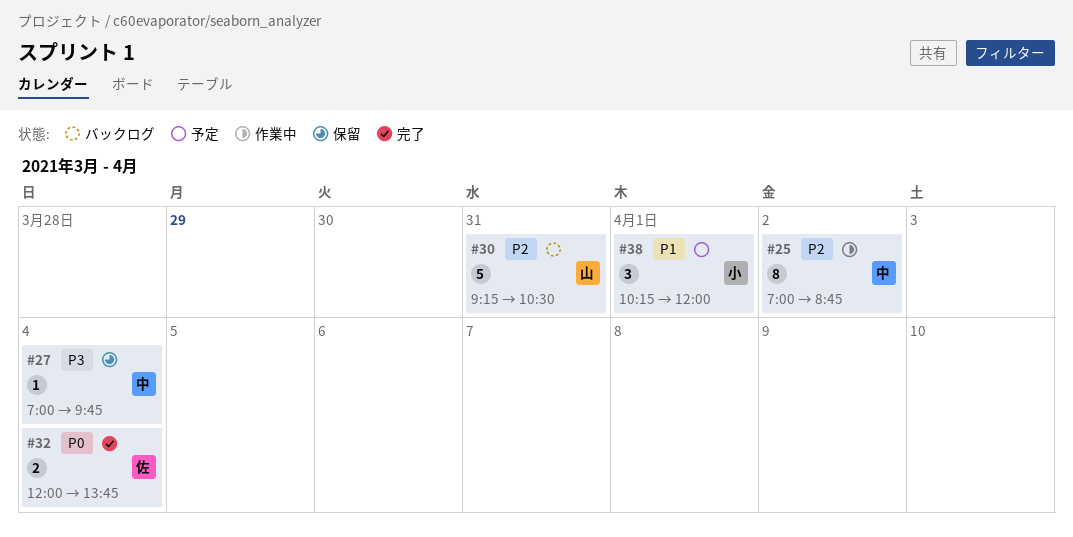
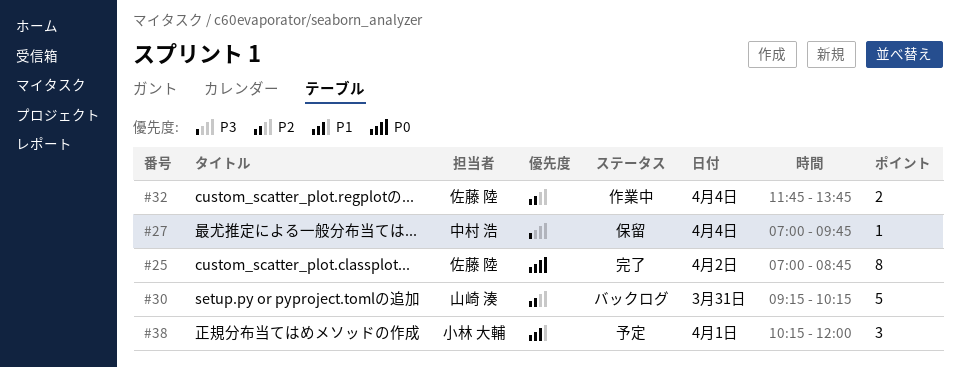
#25, status: 作業中 -> 完了
#25, owner: 中村 浩 -> 佐藤 陸
#25, priority: P2 -> P0
#30, ends: 10:30 -> 10:15
#32, status: 完了 -> 作業中
#32, priority: P0 -> P2
#32, begins: 12:00 -> 11:45

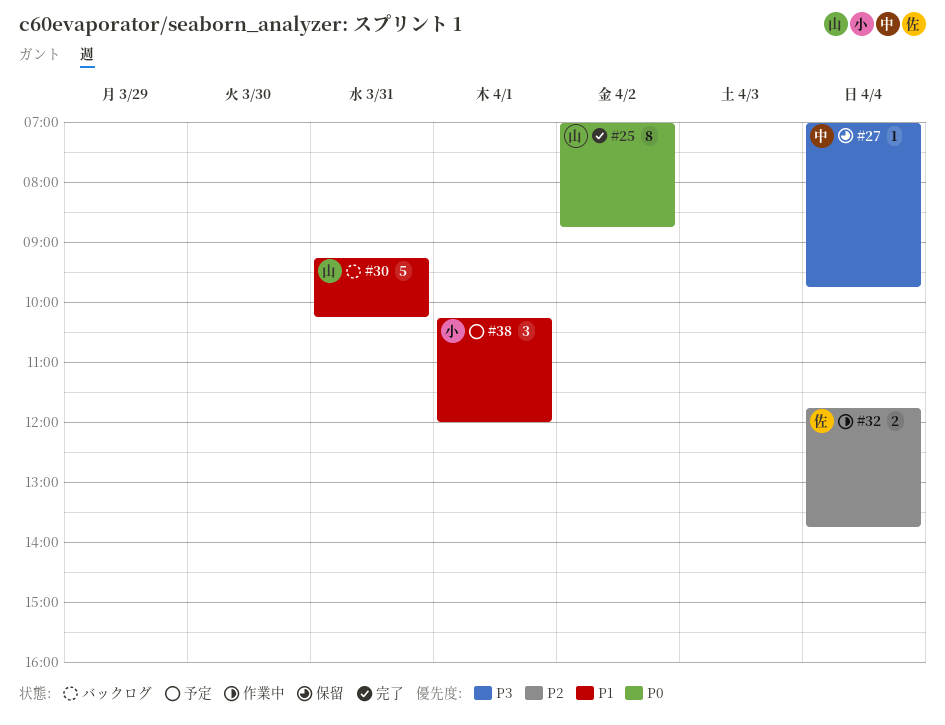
#25, owner: 佐藤 陸 -> 山崎 湊
#30, priority: P2 -> P1

